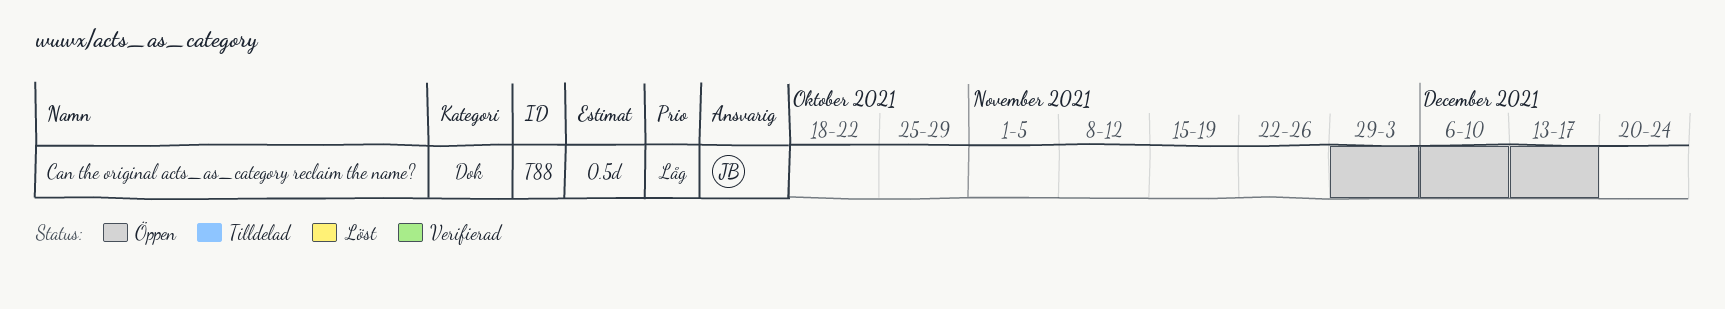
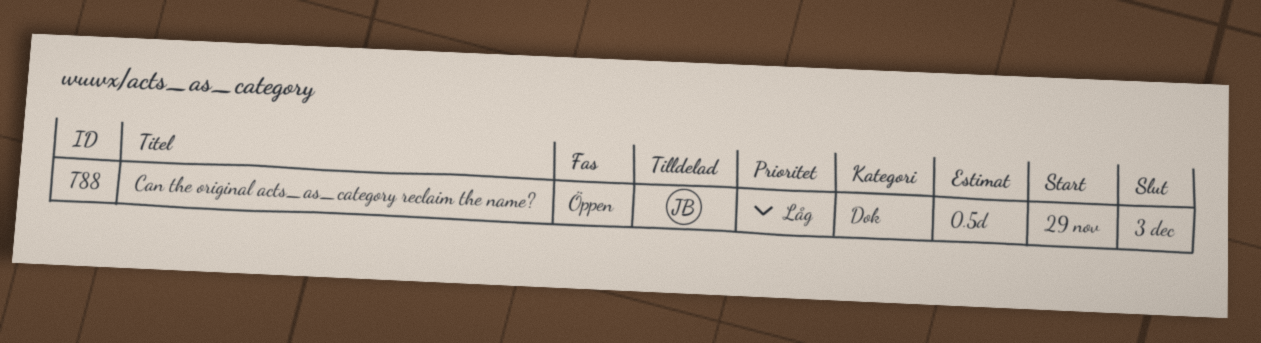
T88, due: Dec 17 -> Dec 3

